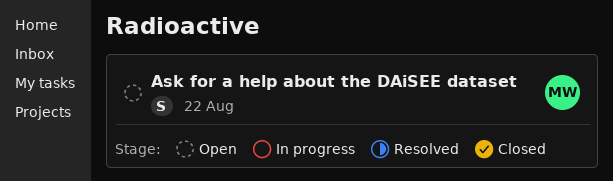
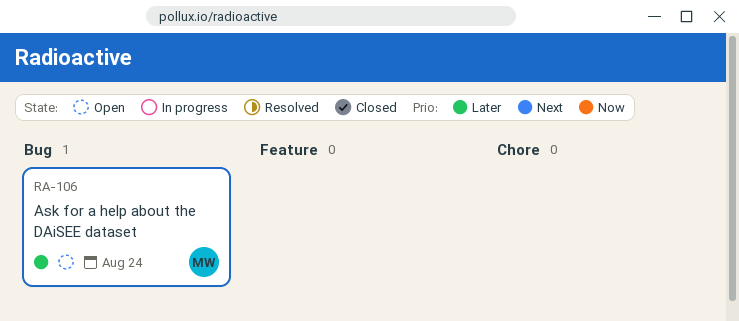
Ask for a help about the DAiSEE dataset, due: Aug 22 -> Aug 24

